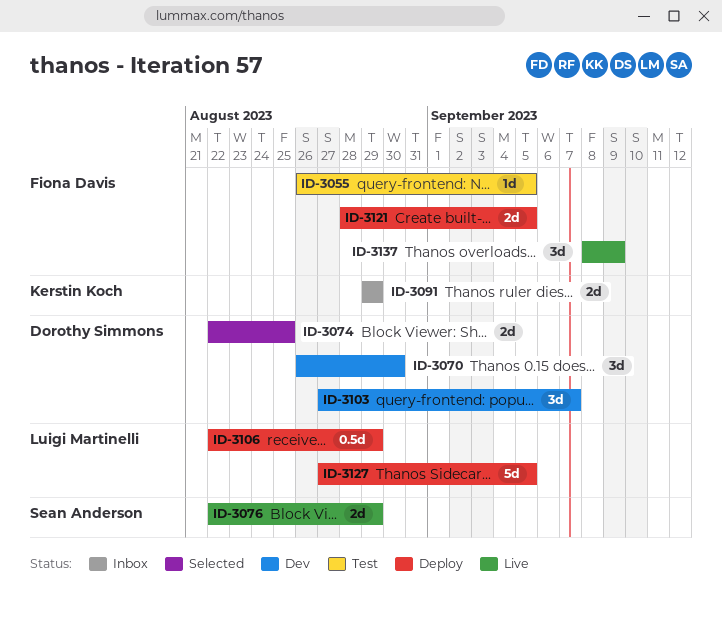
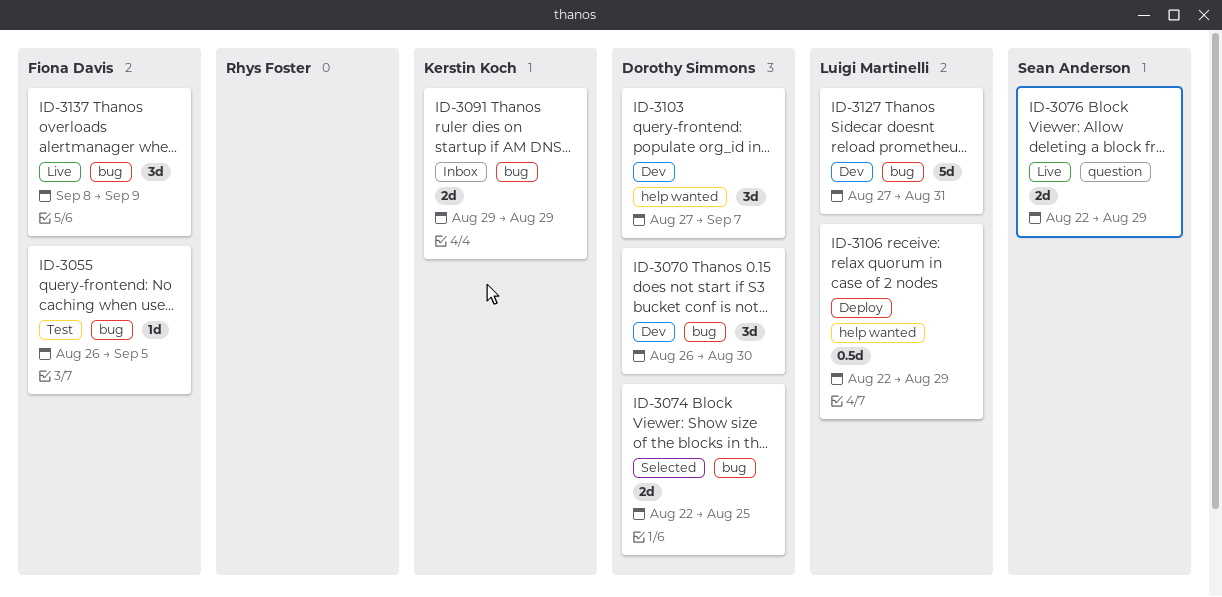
ID-3121: present -> none
ID-3127, status: Deploy -> Dev
ID-3127, due: Sep 5 -> Aug 31

